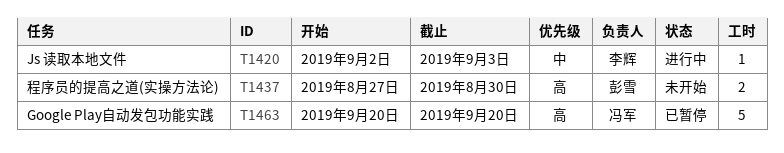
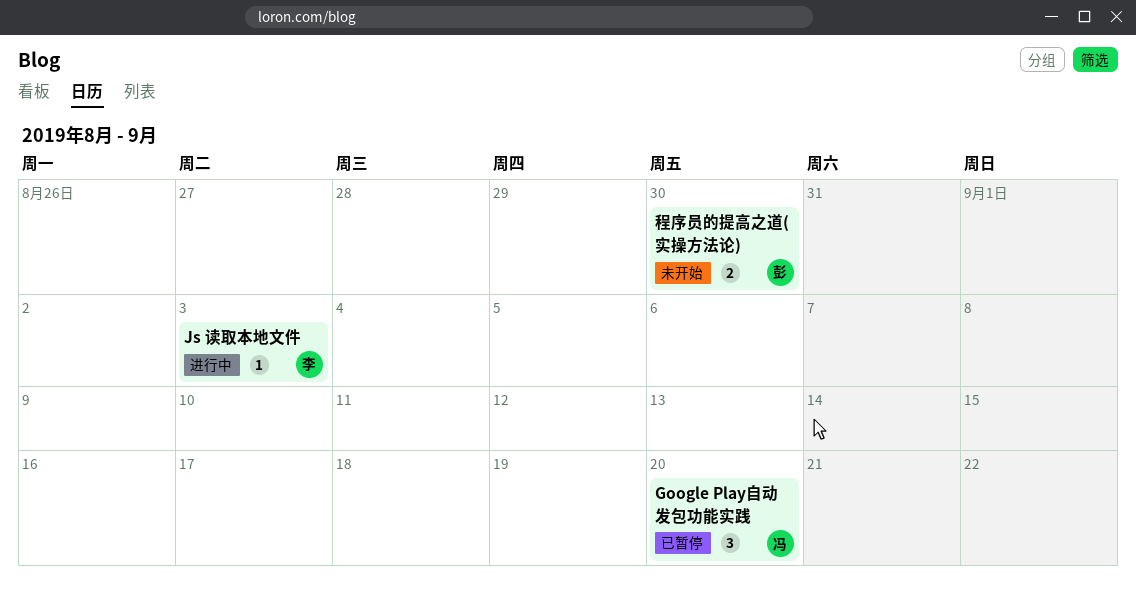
Google Play自动发包功能实践, estimate: 5 -> 3

